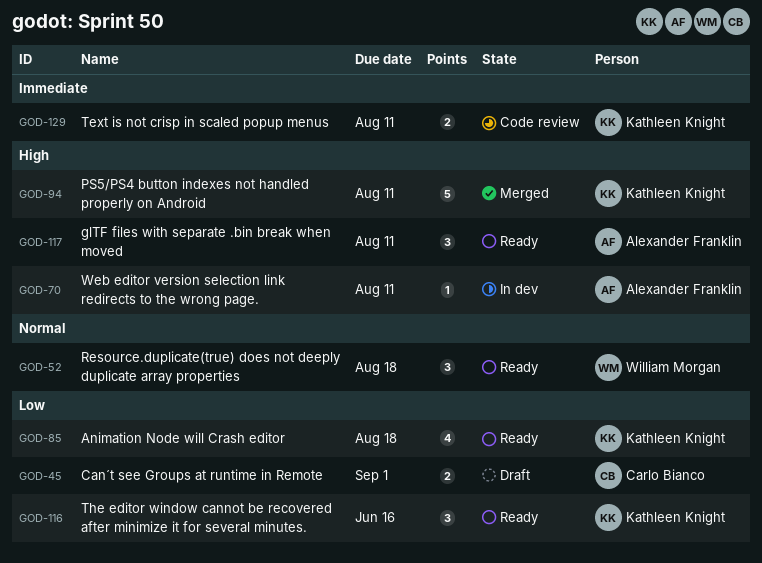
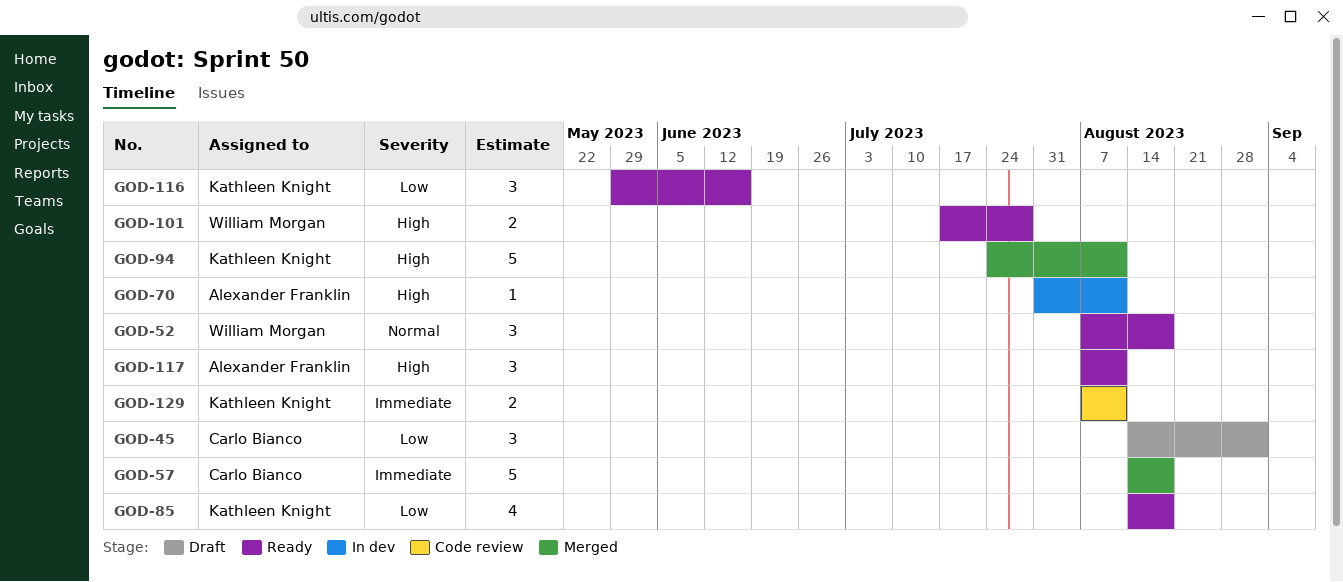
GOD-45, estimate: 2 -> 3
GOD-57: none -> present
GOD-101: none -> present

